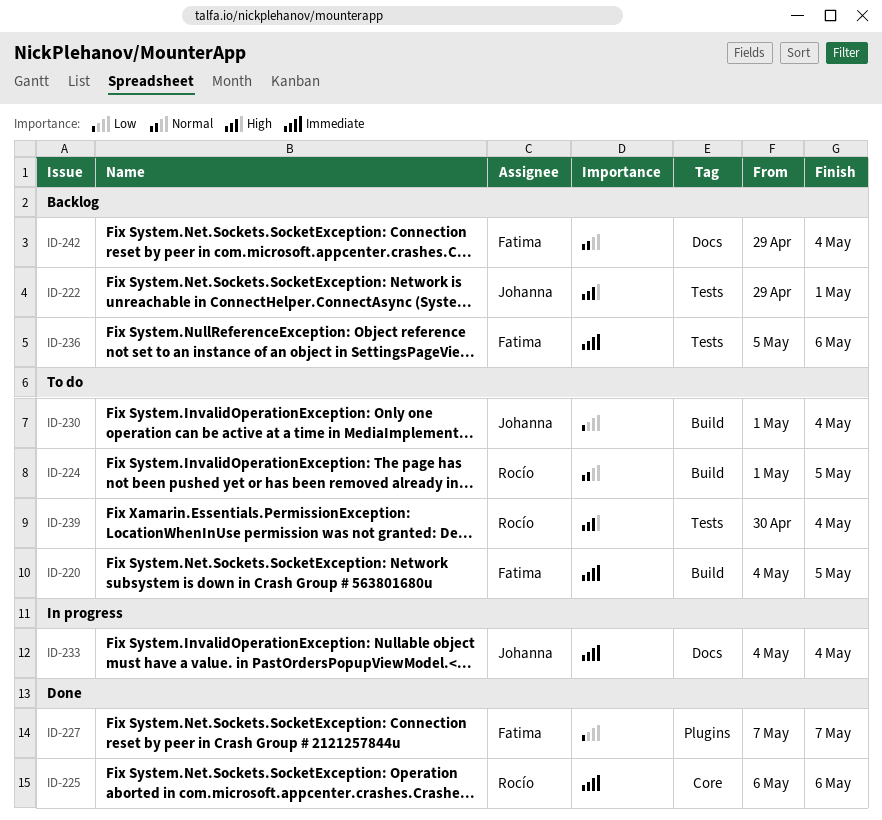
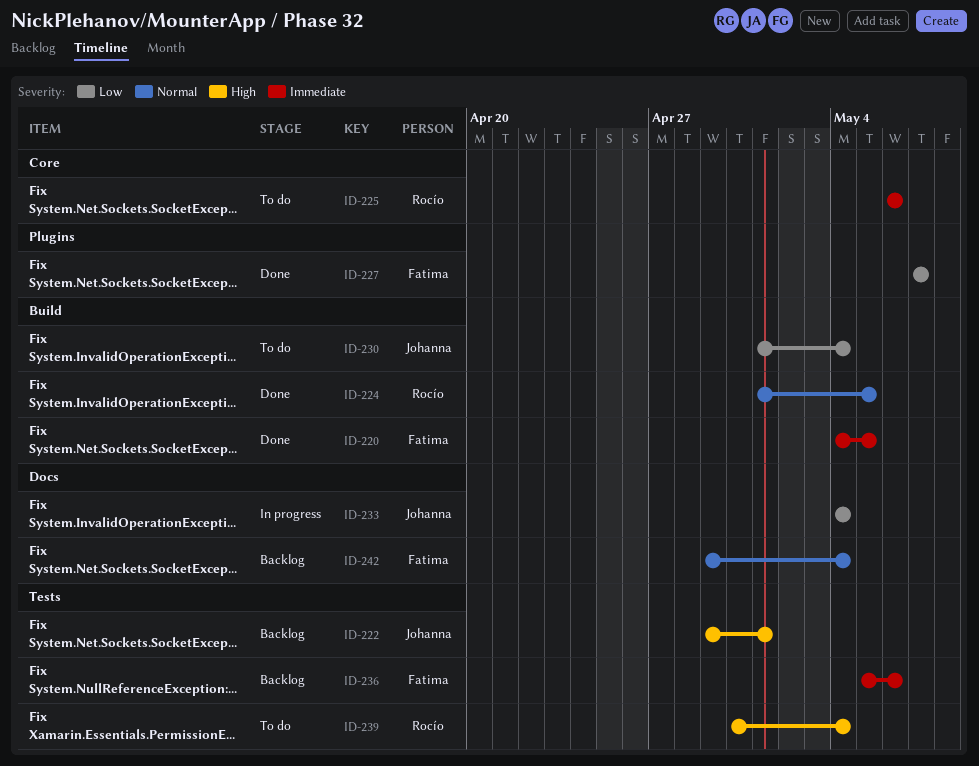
ID-220, status: To do -> Done
ID-224, status: To do -> Done
ID-225, status: Done -> To do
ID-233, priority: Immediate -> Low

